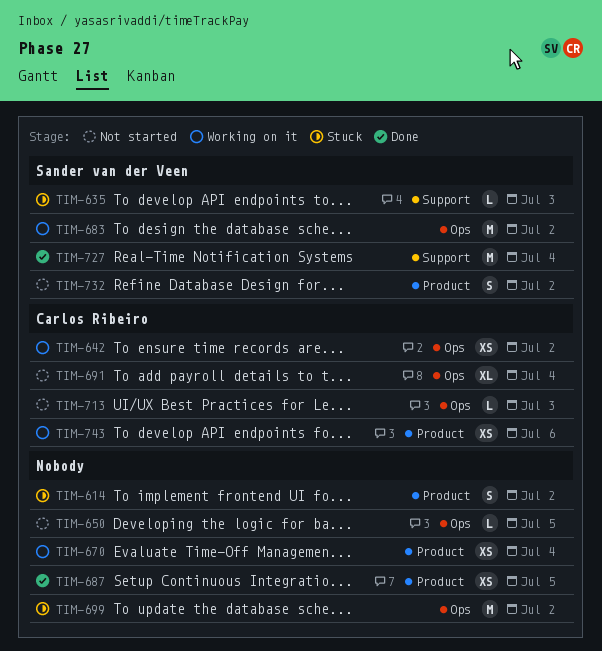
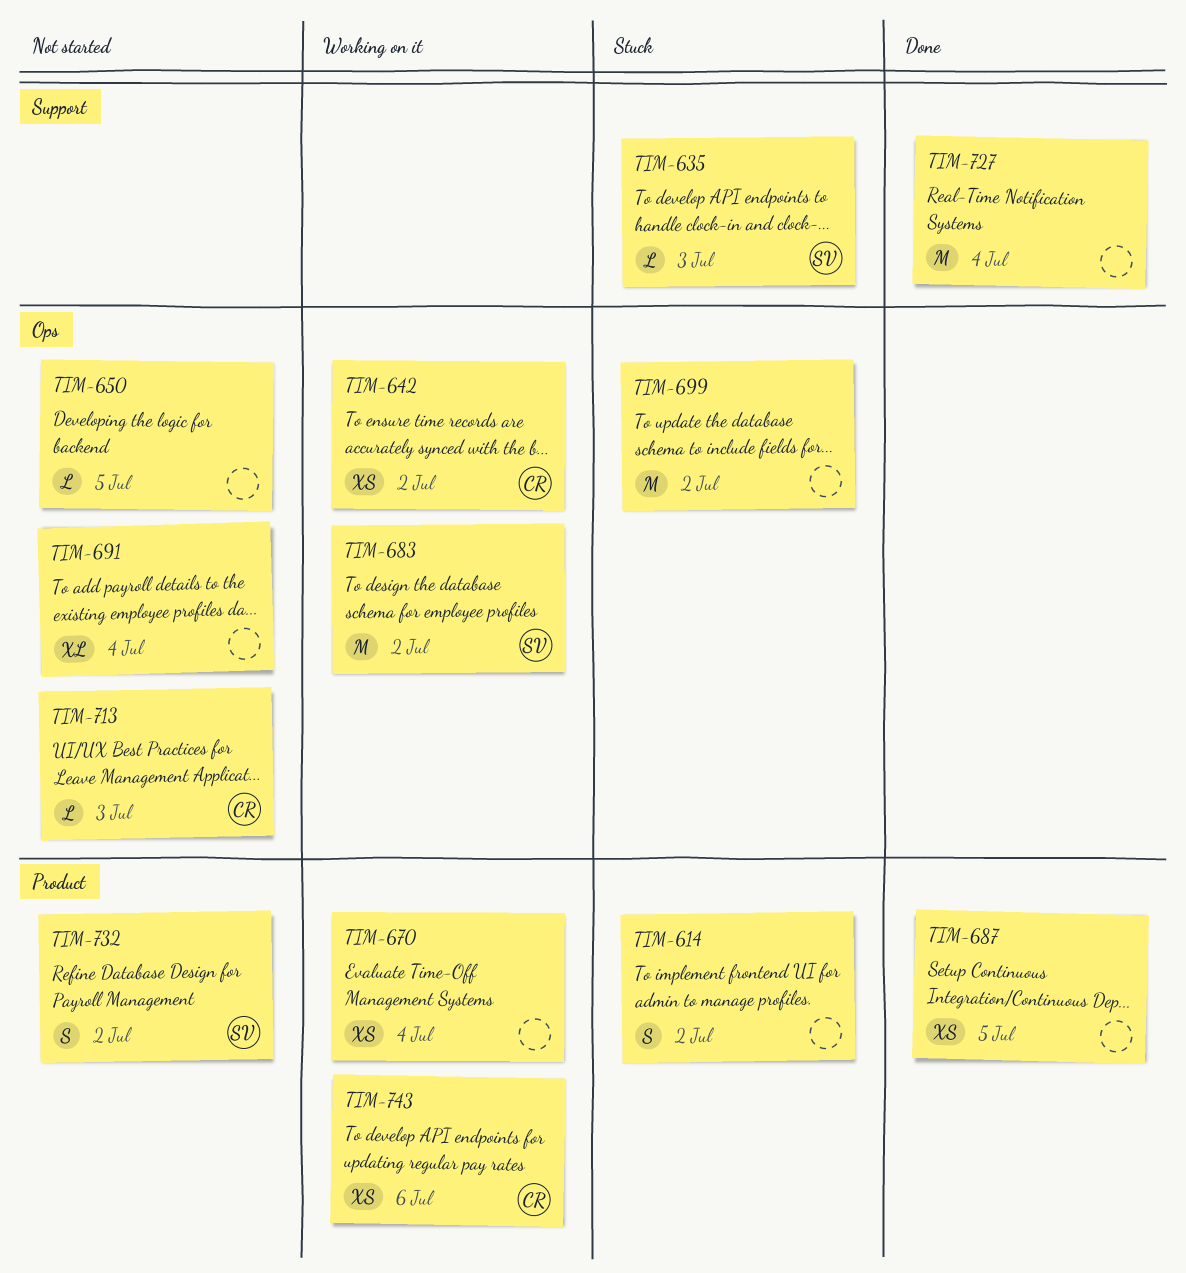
TIM-691, owner: Carlos Ribeiro -> none
TIM-727, owner: Sander van der Veen -> none

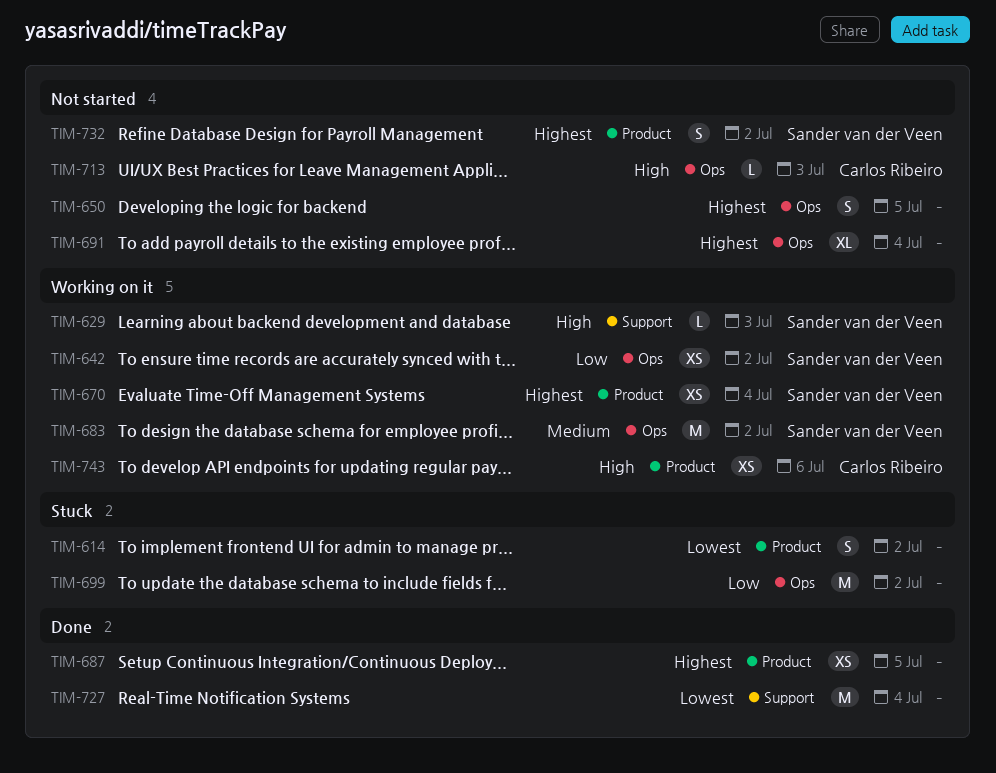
TIM-629: none -> present
TIM-635: present -> none
TIM-642, owner: Carlos Ribeiro -> Sander van der Veen
TIM-650, estimate: L -> S
TIM-670, owner: none -> Sander van der Veen

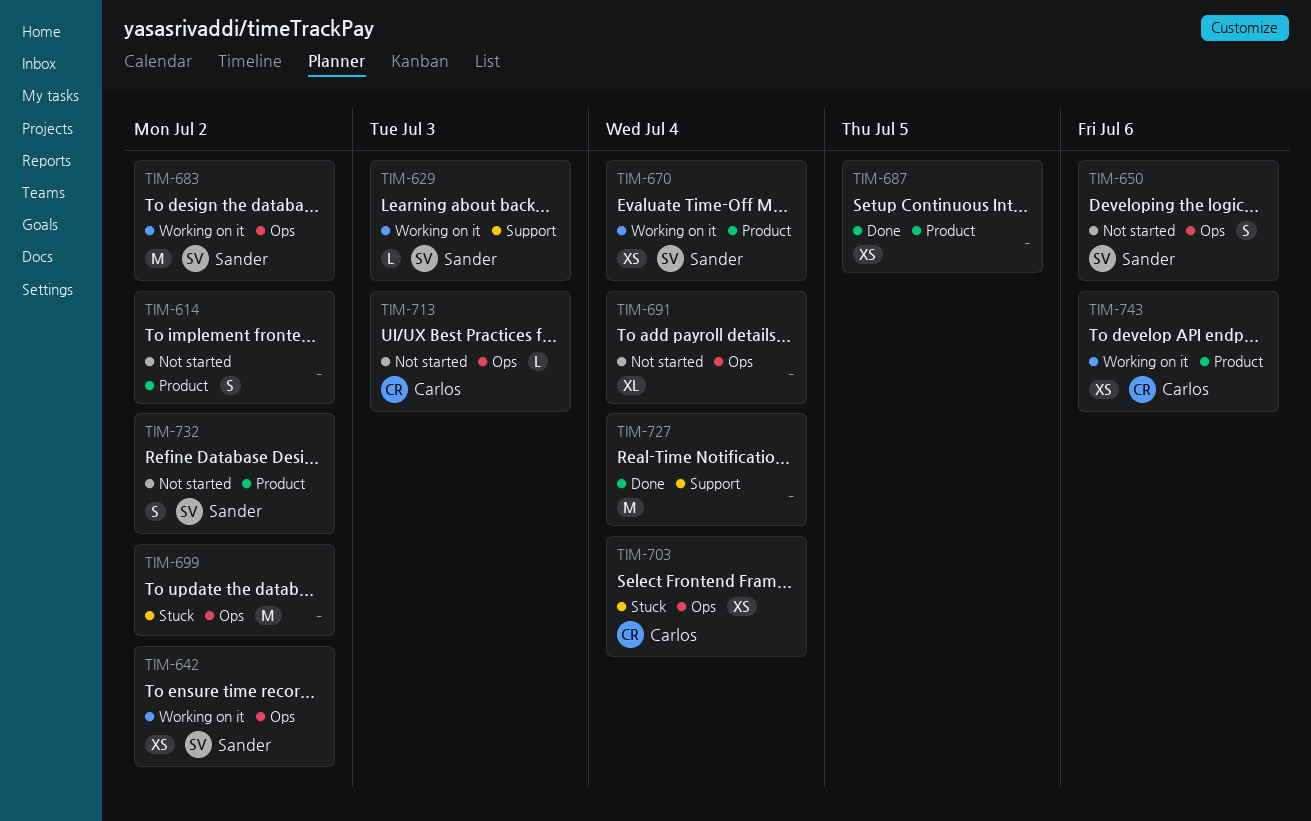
TIM-614, status: Stuck -> Not started
TIM-650, owner: none -> Sander van der Veen
TIM-650, due: Jul 5 -> Jul 6
TIM-703: none -> present

